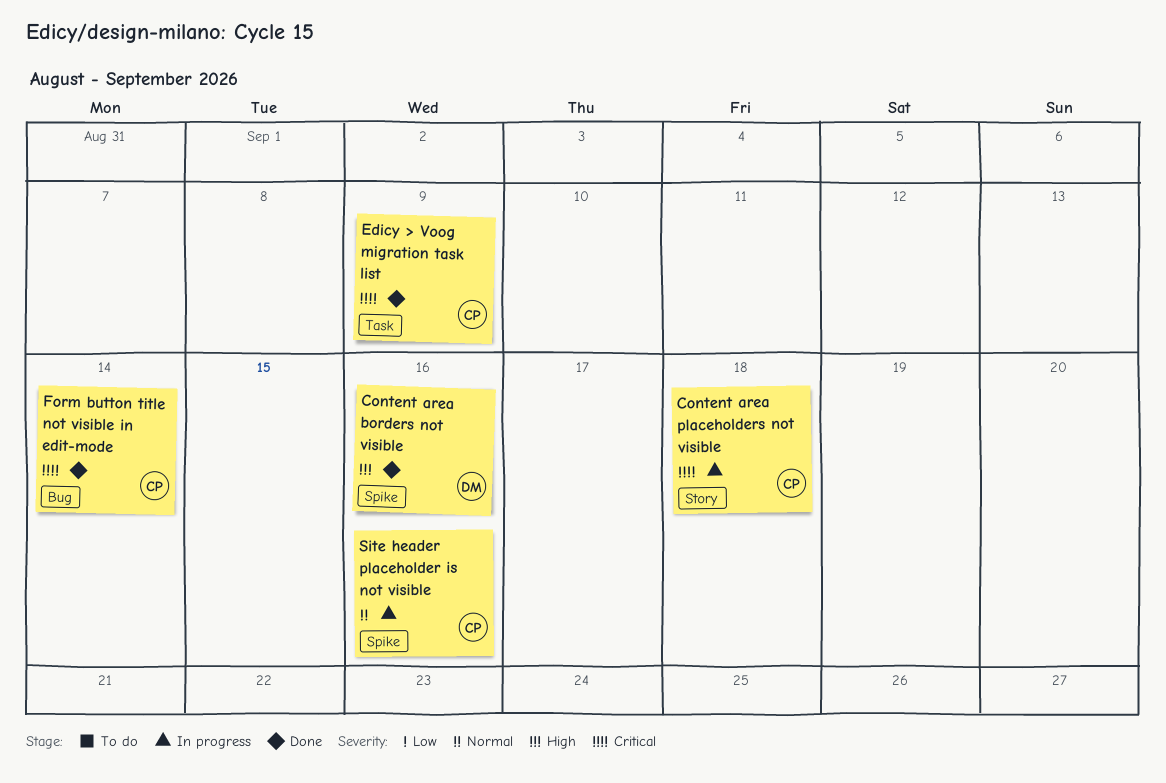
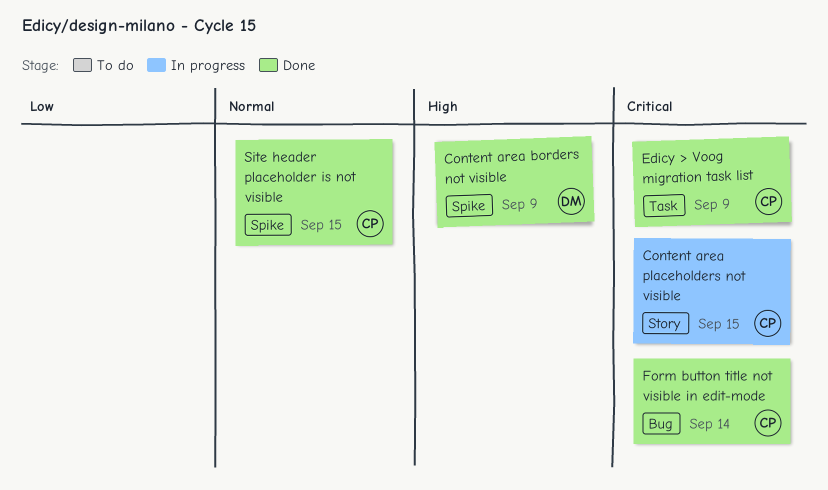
Content area borders not visible, due: Sep 16 -> Sep 9
Content area placeholders not visible, due: Sep 18 -> Sep 15
Site header placeholder is not visible, status: In progress -> Done
Site header placeholder is not visible, due: Sep 16 -> Sep 15

